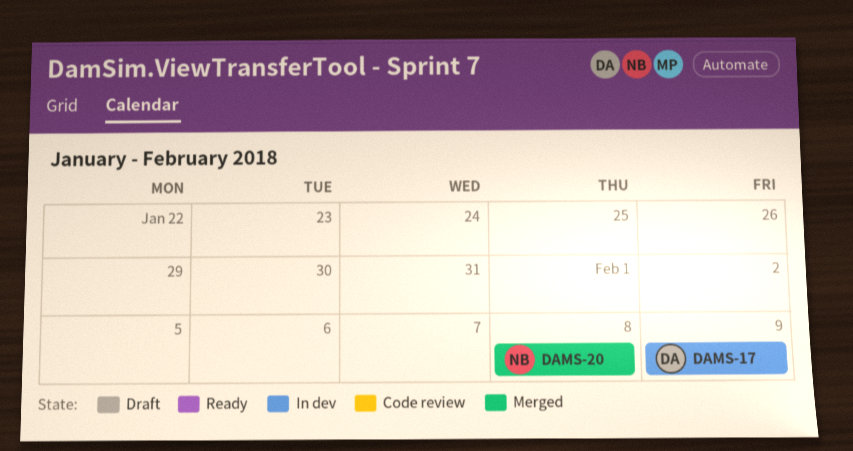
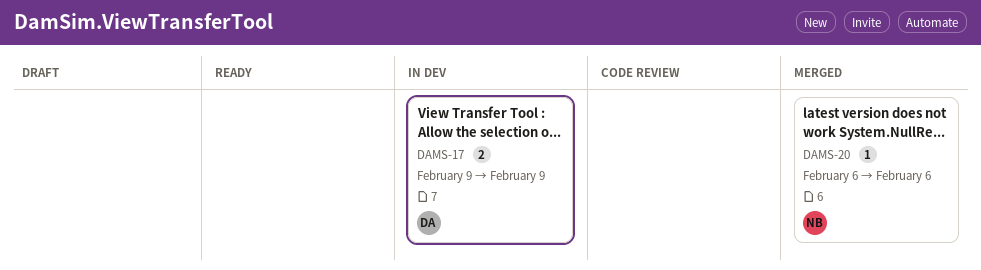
DAMS-20, start: Feb 8 -> Feb 6
DAMS-20, due: Feb 8 -> Feb 6

